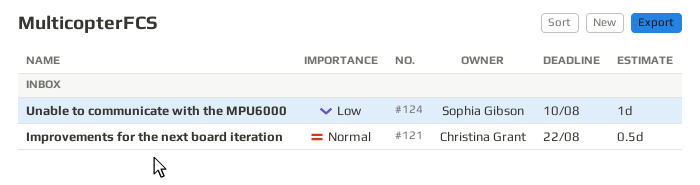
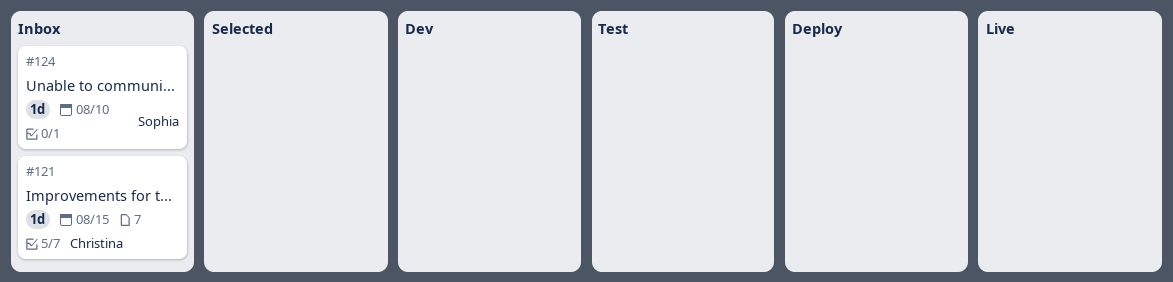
#121, estimate: 0.5d -> 1d
#121, due: Aug 22 -> Aug 15

